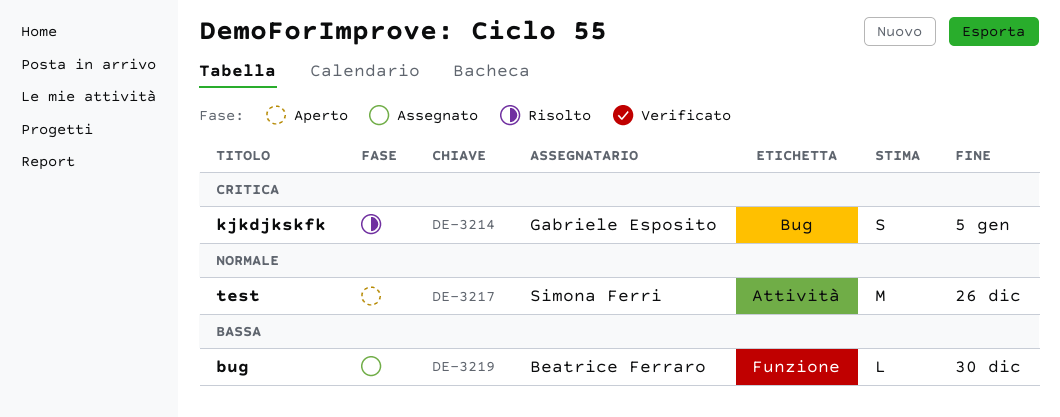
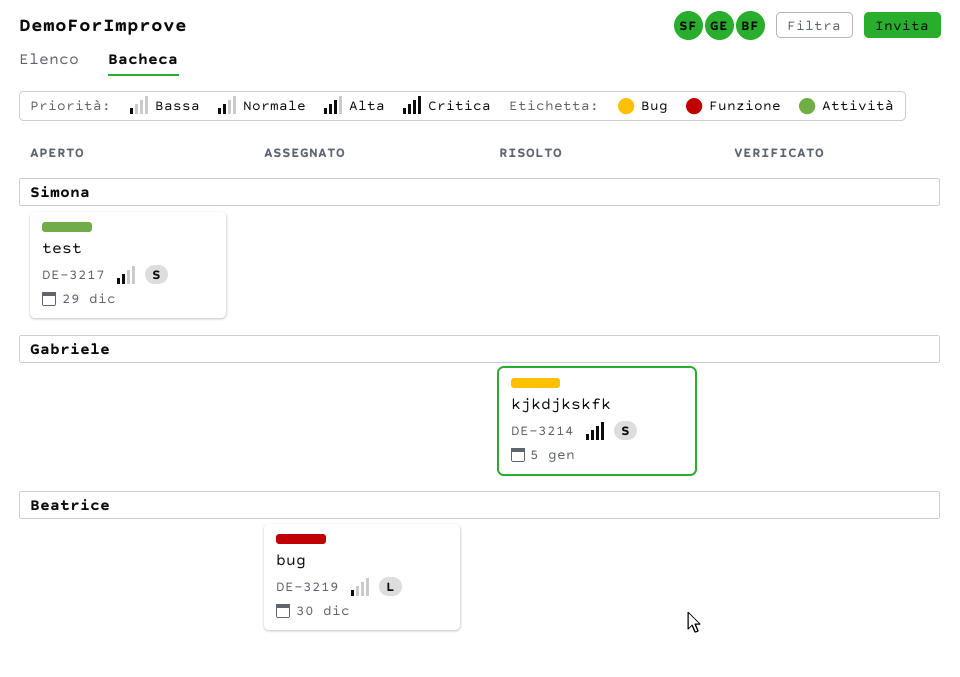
DE-3217, estimate: M -> S
DE-3217, due: Dec 26 -> Dec 29

